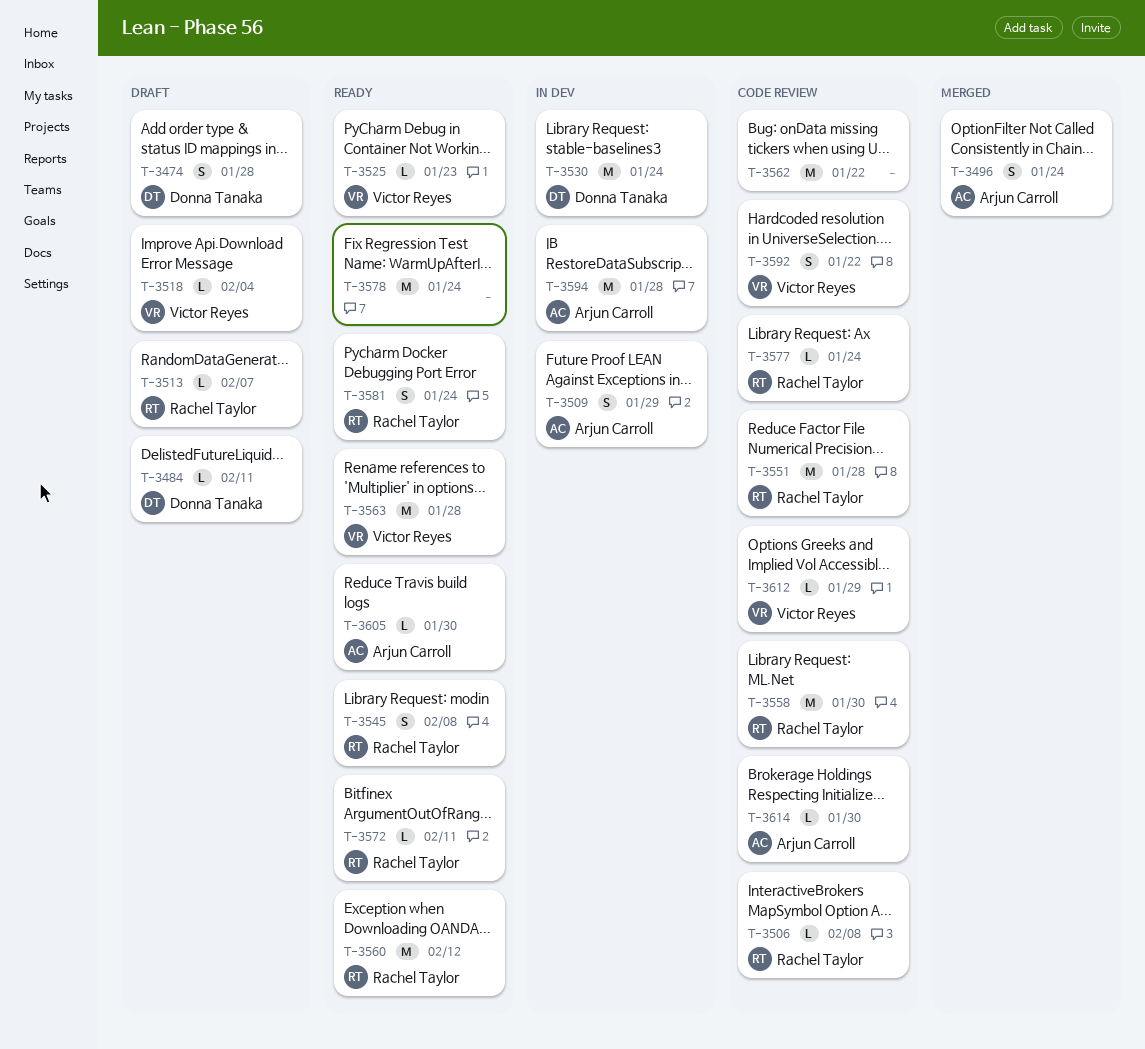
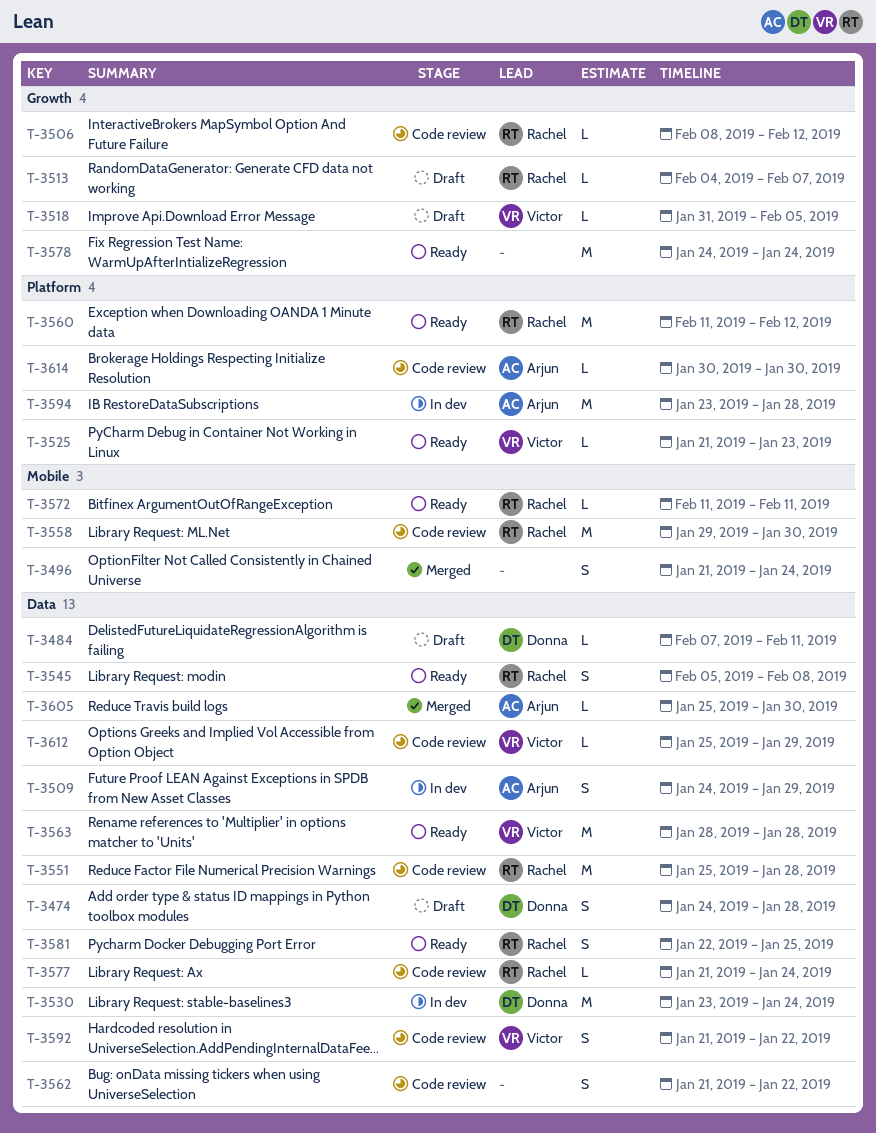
T-3496, owner: Arjun Carroll -> none
T-3506, due: Feb 8 -> Feb 12
T-3518, due: Feb 4 -> Feb 5
T-3562, estimate: M -> S
T-3581, due: Jan 24 -> Jan 25
T-3605, status: Ready -> Merged

